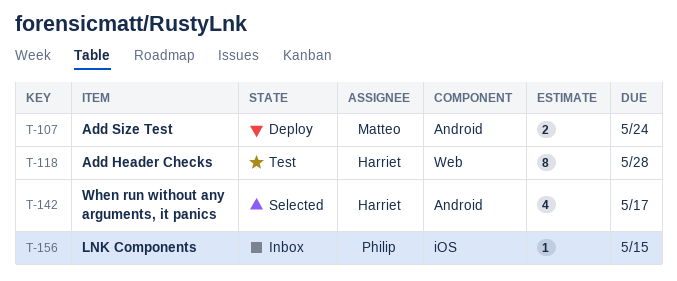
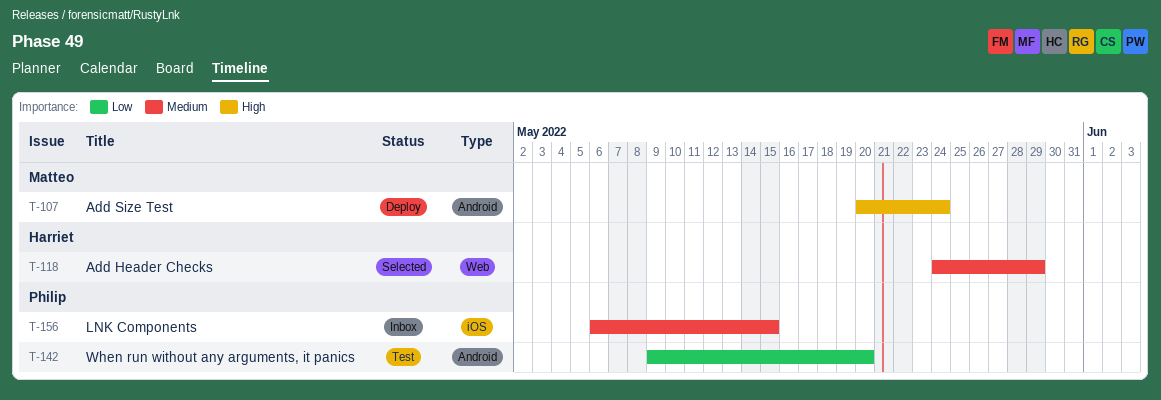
T-118, status: Test -> Selected
T-118, due: May 28 -> May 29
T-142, status: Selected -> Test
T-142, owner: Harriet -> Philip
T-142, due: May 17 -> May 20

